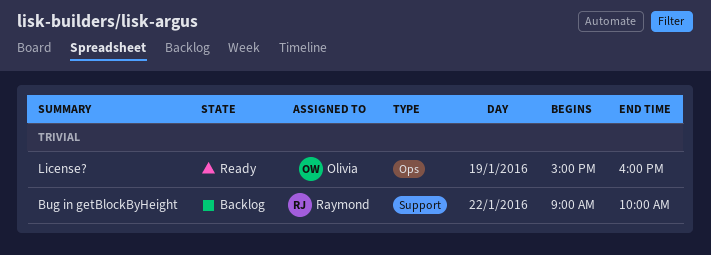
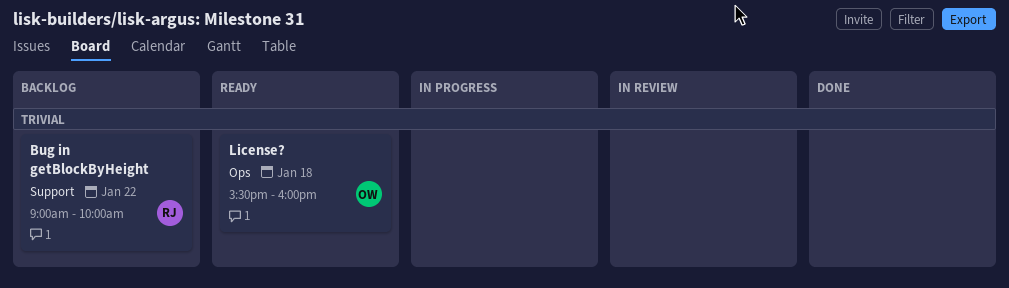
License?, day: Jan 19 -> Jan 18
License?, begins: 15:00 -> 15:30

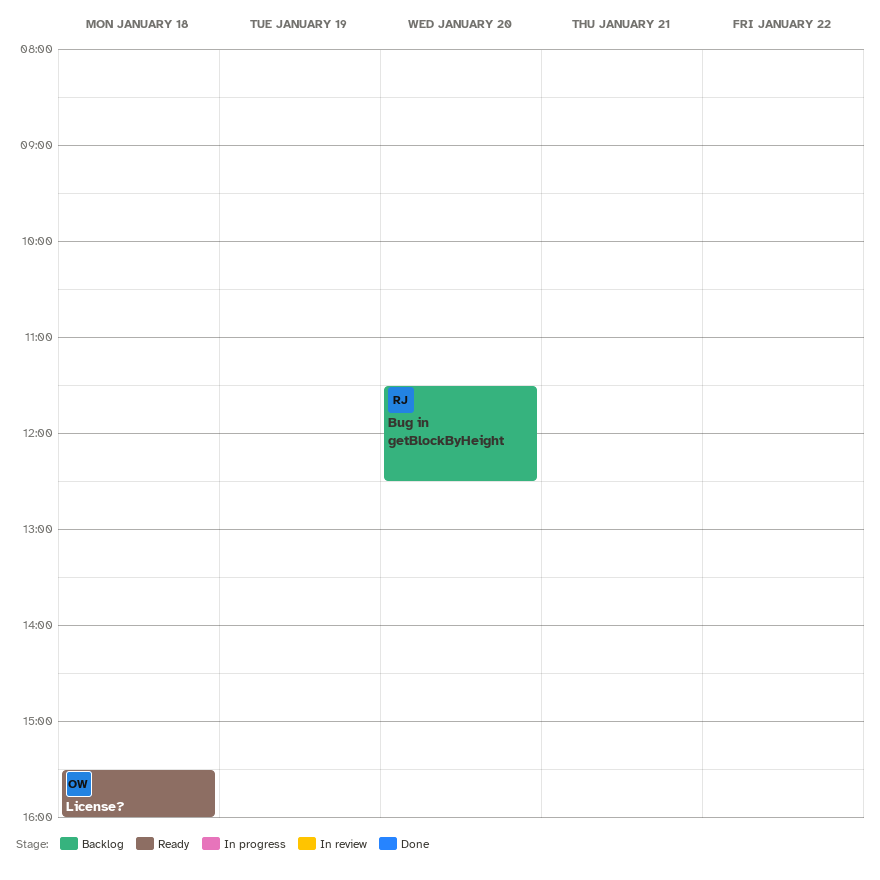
Bug in getBlockByHeight, day: Jan 22 -> Jan 20
Bug in getBlockByHeight, begins: 09:00 -> 11:30
Bug in getBlockByHeight, ends: 10:00 -> 12:30

